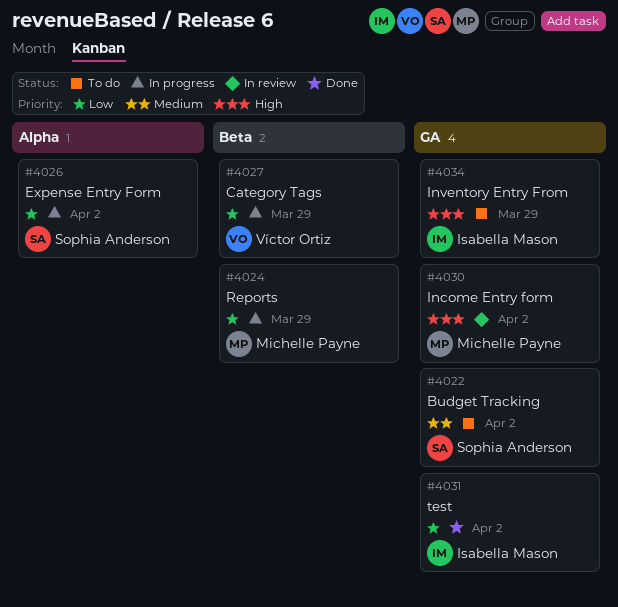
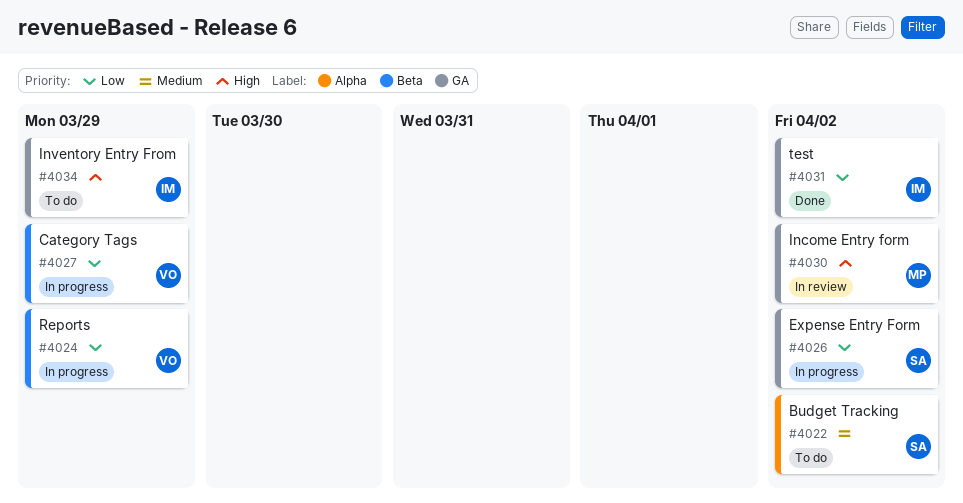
#4022, label: GA -> Alpha
#4024, owner: Michelle Payne -> Víctor Ortiz
#4026, label: Alpha -> GA

